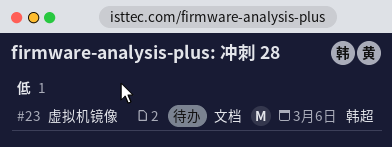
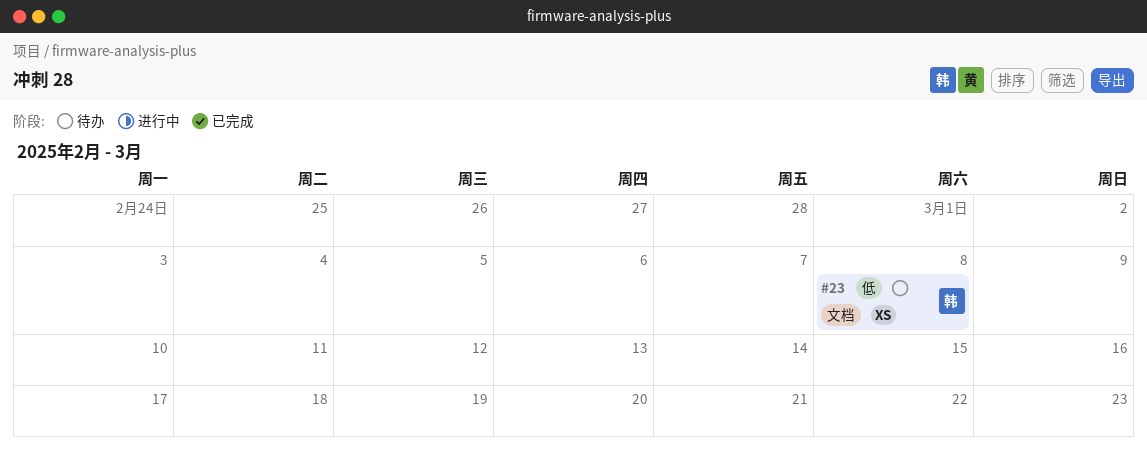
#23, estimate: M -> XS
#23, due: Mar 6 -> Mar 8

